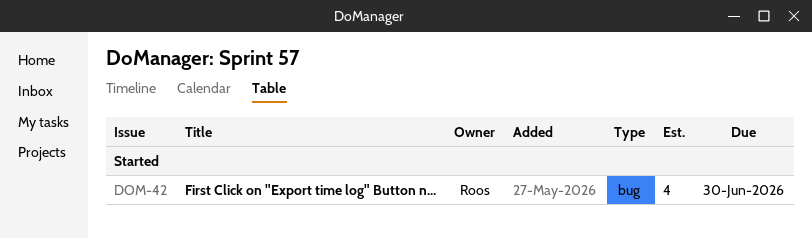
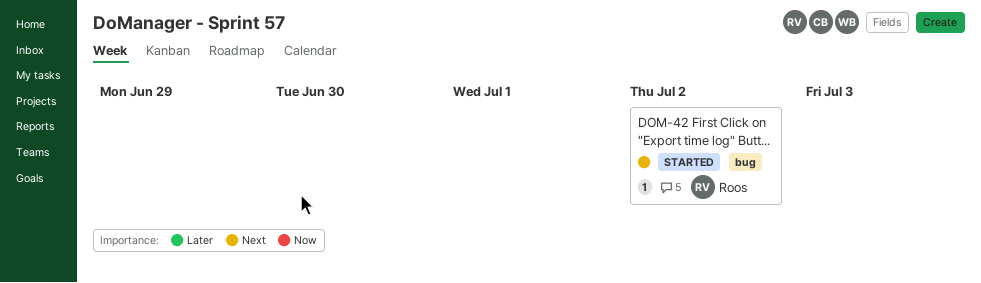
DOM-42, estimate: 4 -> 1
DOM-42, due: Jun 30 -> Jul 2

